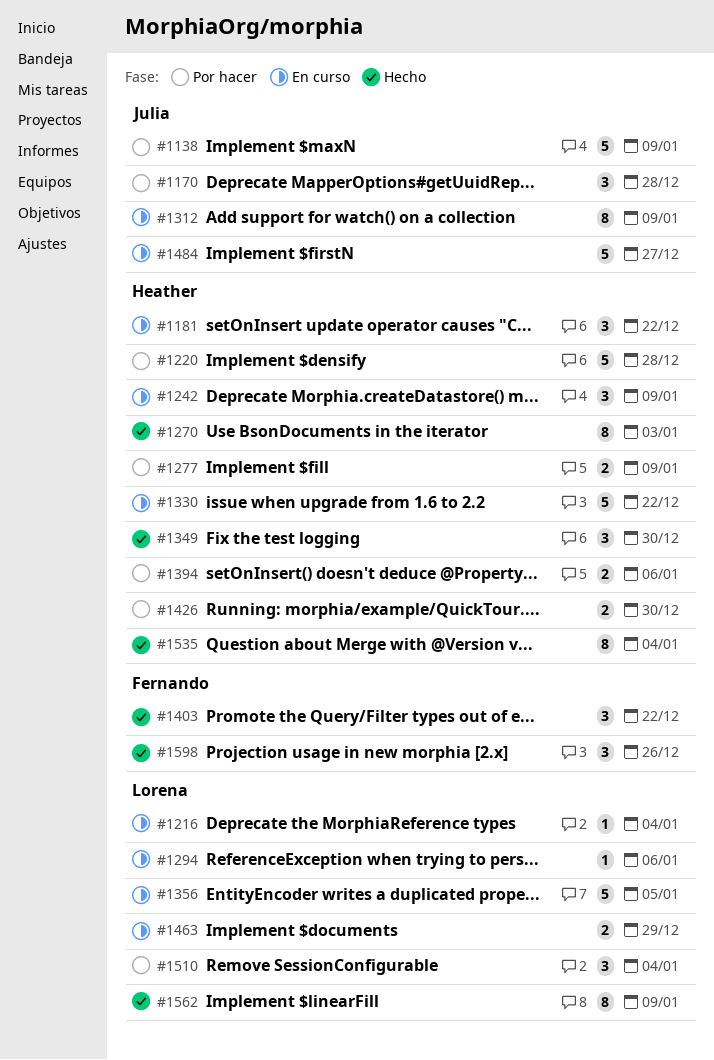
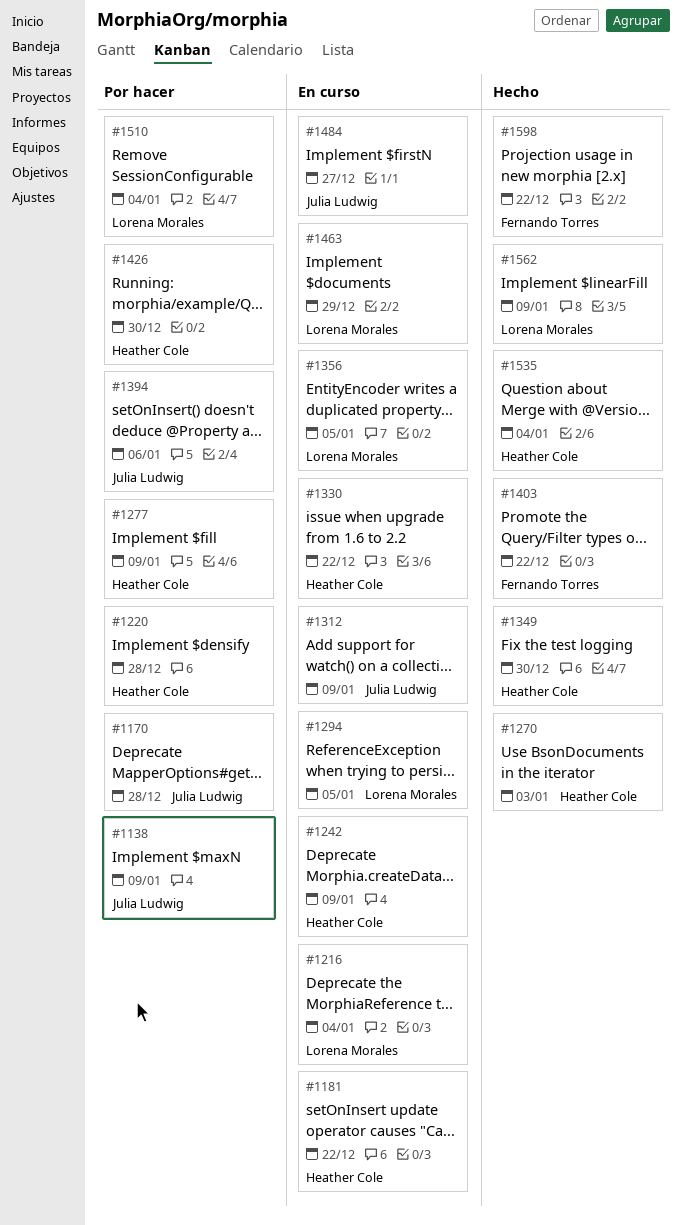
#1294, due: Jan 6 -> Jan 5
#1394, owner: Heather Cole -> Julia Ludwig
#1598, due: Dec 26 -> Dec 22

